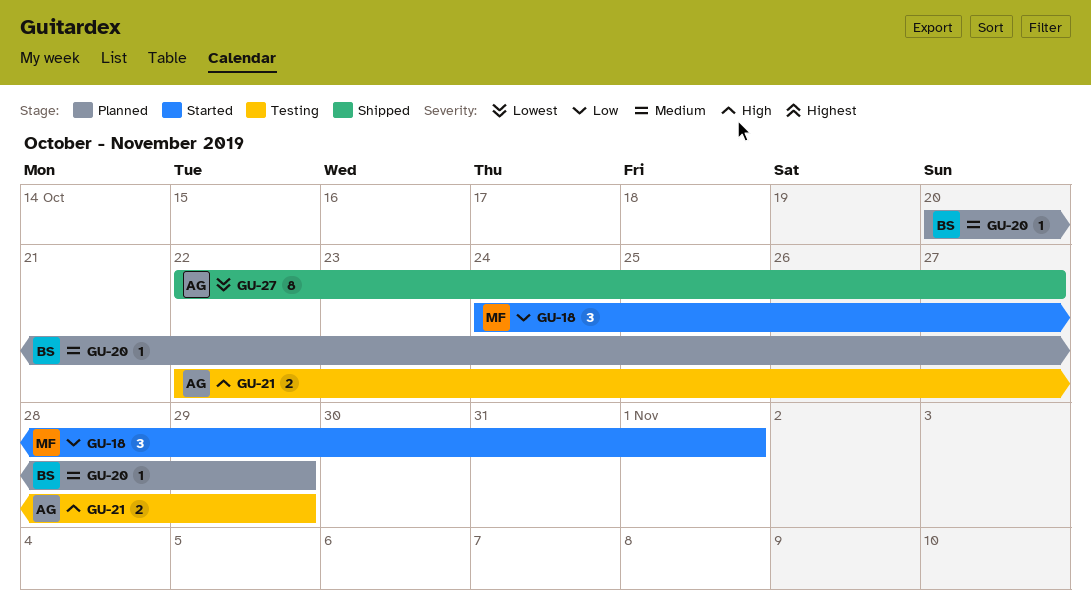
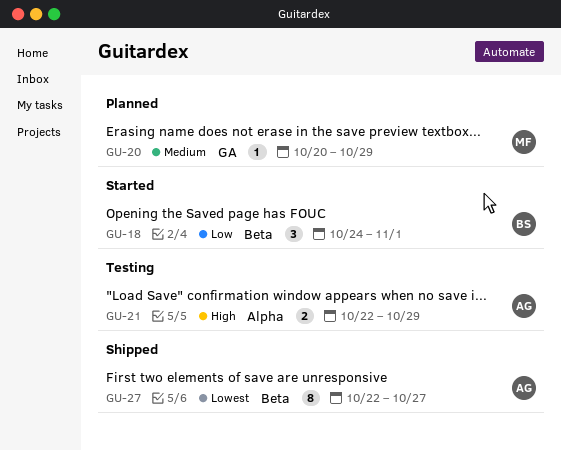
GU-18, owner: MF -> BS
GU-20, owner: BS -> MF

